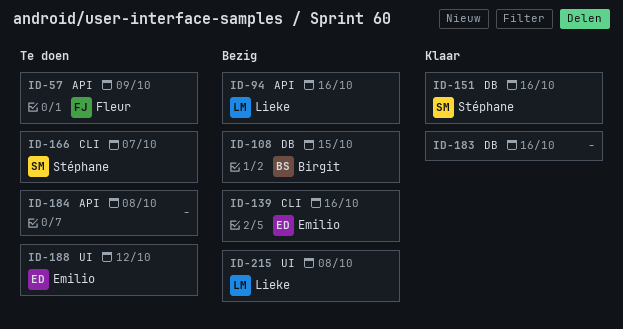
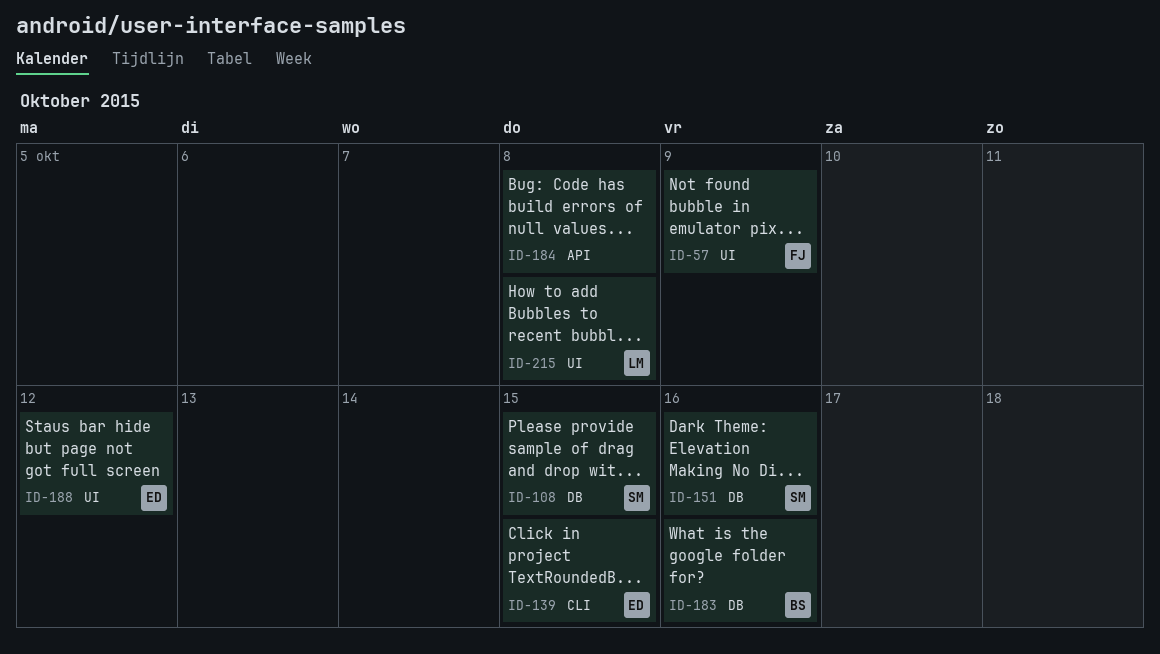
ID-57, label: API -> UI
ID-94: present -> none
ID-108, owner: Birgit -> Stéphane
ID-139, due: Oct 16 -> Oct 15
ID-166: present -> none
ID-183, owner: none -> Birgit

